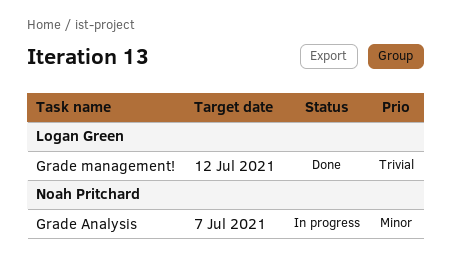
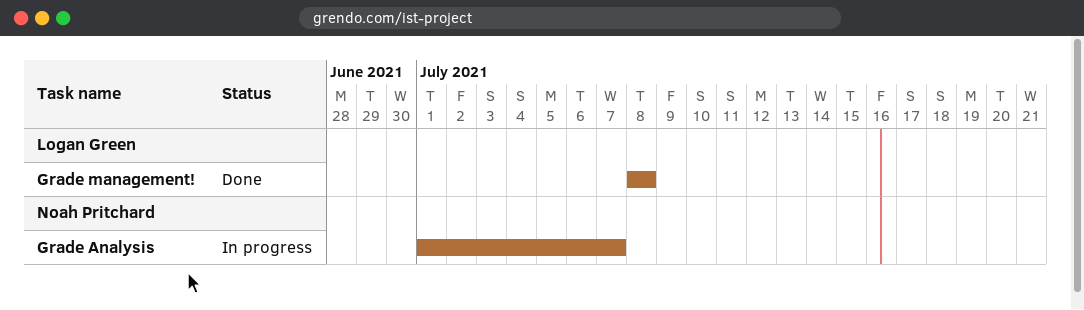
Grade management!, due: Jul 12 -> Jul 8

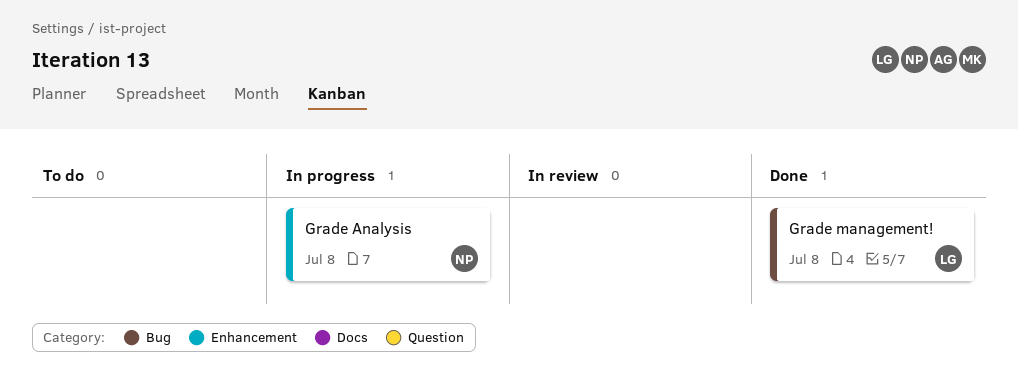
Grade Analysis, due: Jul 7 -> Jul 8

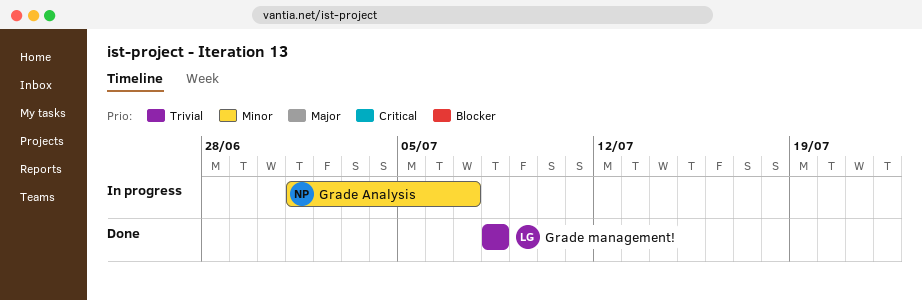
Grade Analysis, due: Jul 8 -> Jul 7

